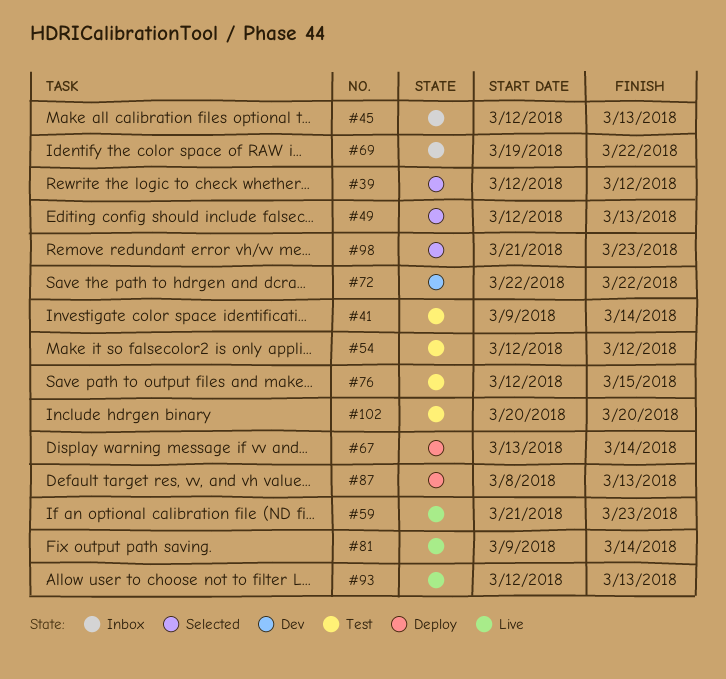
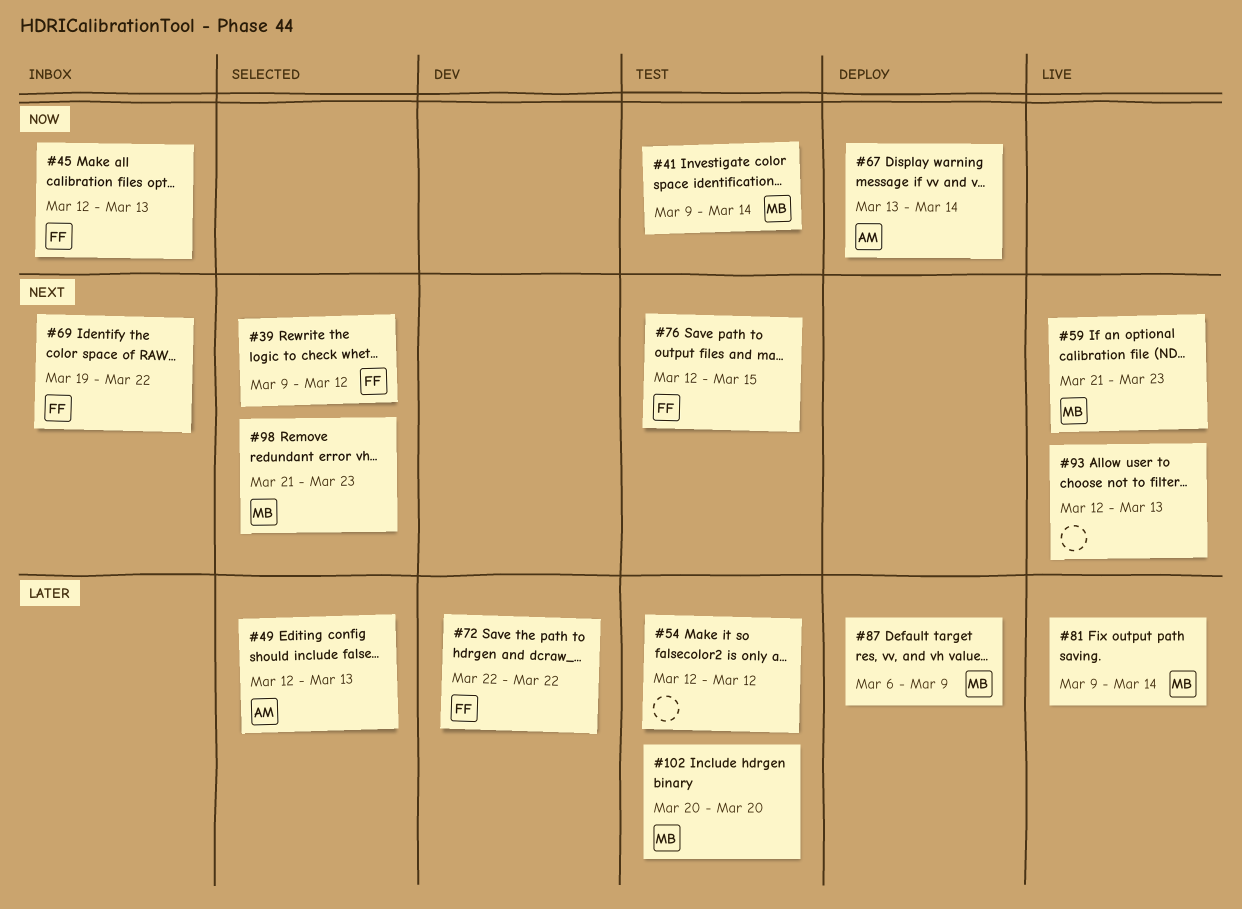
#39, start: Mar 12 -> Mar 9
#87, start: Mar 8 -> Mar 6
#87, due: Mar 13 -> Mar 9

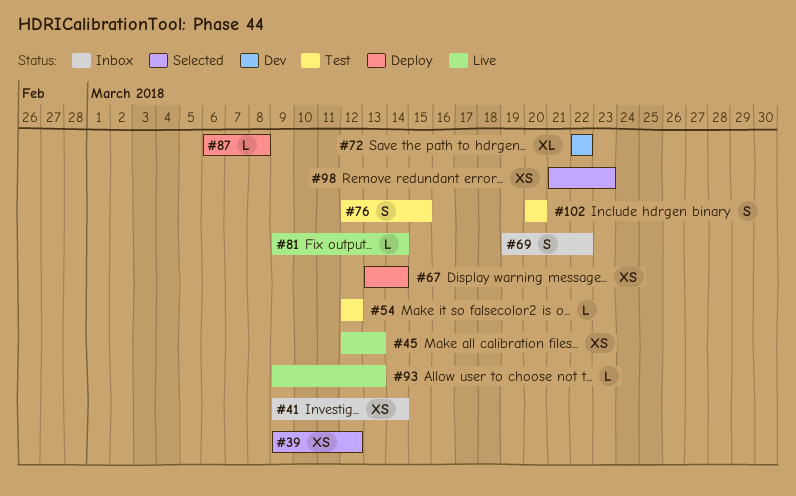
#41, status: Test -> Inbox
#45, status: Inbox -> Live
#49: present -> none
#59: present -> none
#87, due: Mar 9 -> Mar 8
#93, start: Mar 12 -> Mar 9

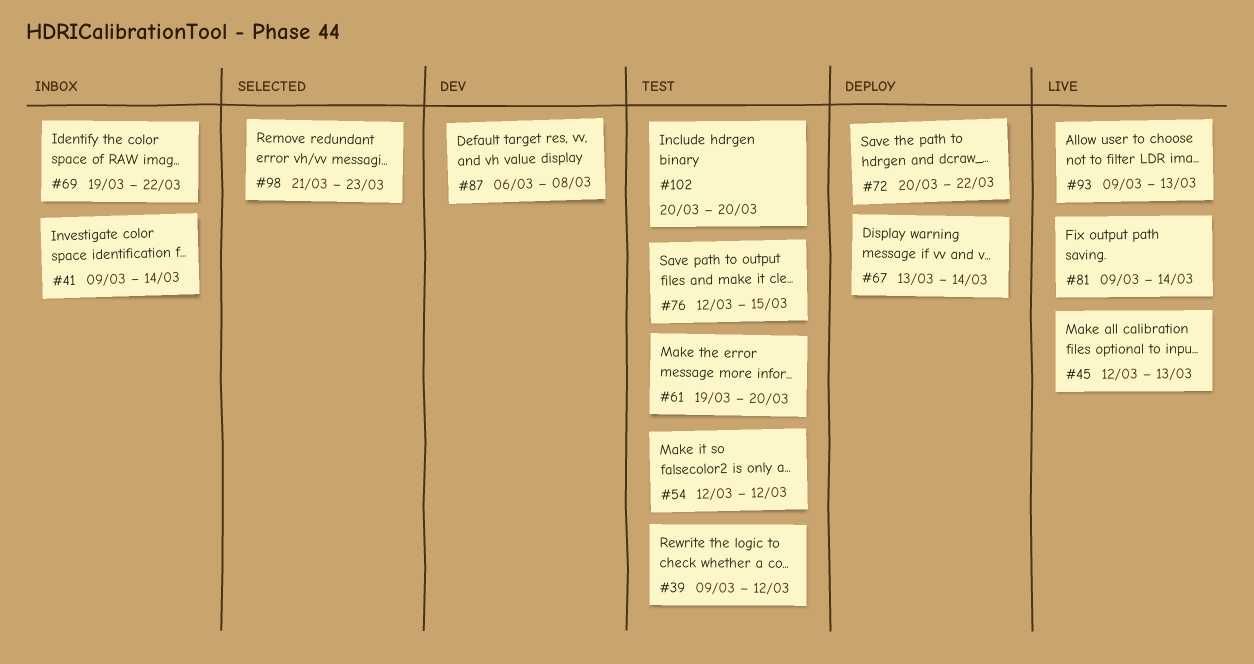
#39, status: Selected -> Test
#61: none -> present
#72, status: Dev -> Deploy
#72, start: Mar 22 -> Mar 20
#87, status: Deploy -> Dev

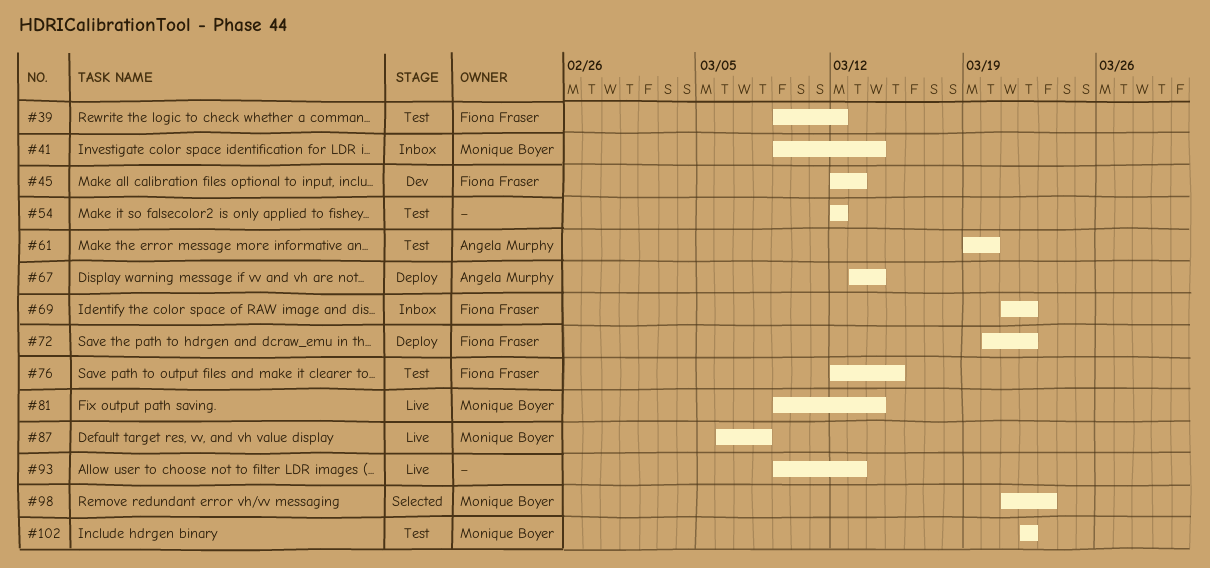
#45, status: Live -> Dev
#69, start: Mar 19 -> Mar 21
#87, status: Dev -> Live
#102, start: Mar 20 -> Mar 22
#102, due: Mar 20 -> Mar 22

